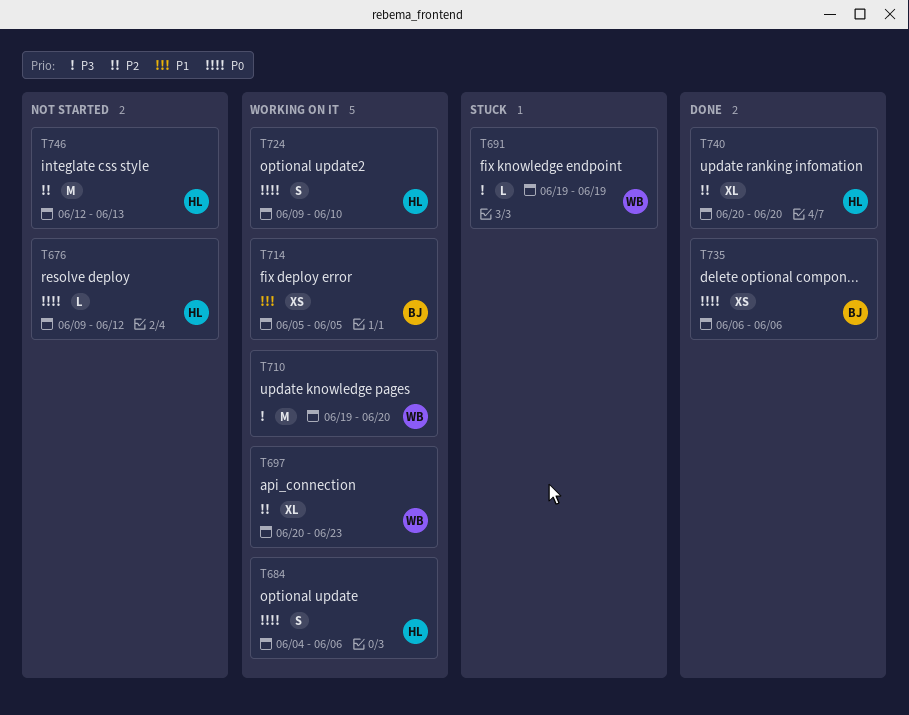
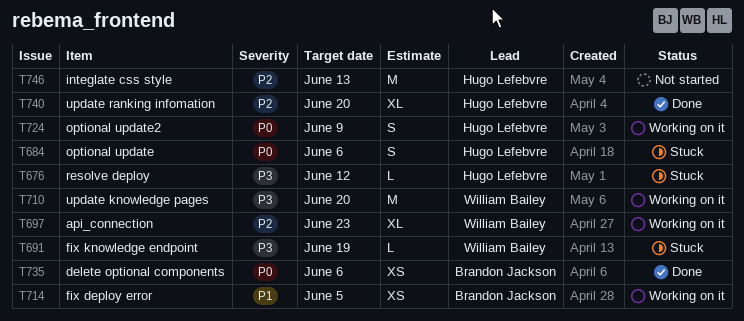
T676, status: Not started -> Stuck
T676, priority: P0 -> P3
T684, status: Working on it -> Stuck
T724, due: Jun 10 -> Jun 9

